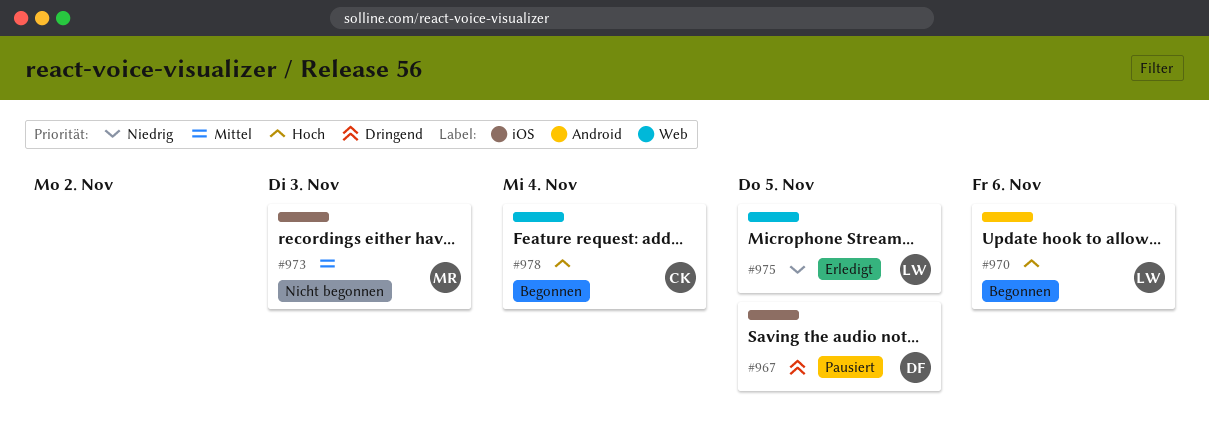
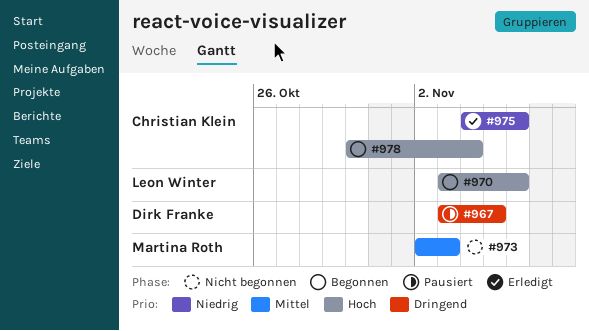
#975, owner: Leon Winter -> Christian Klein
#975, due: Nov 5 -> Nov 6

